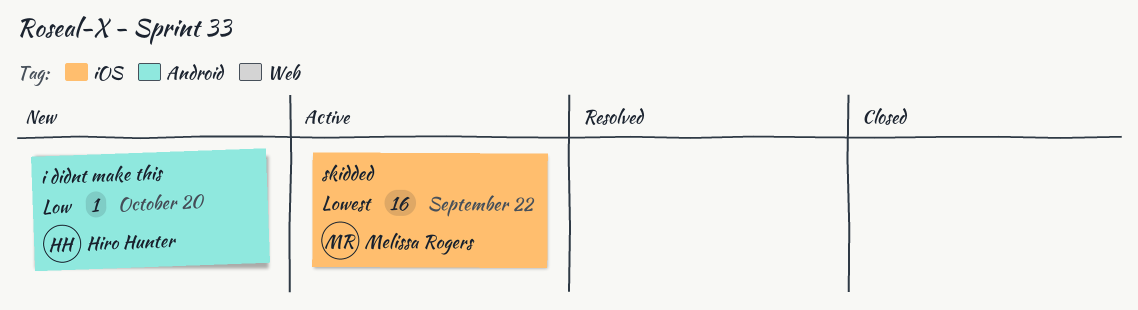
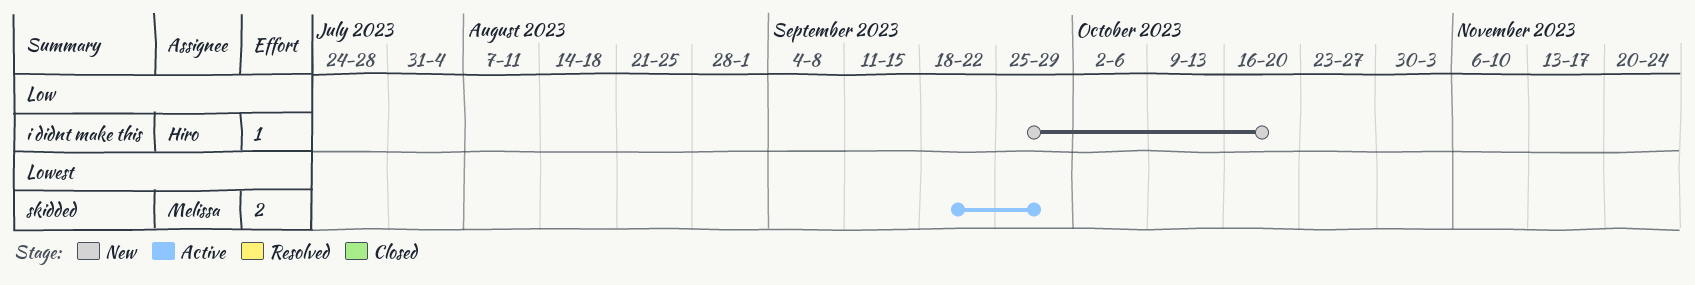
skidded, estimate: 16 -> 2
skidded, due: Sep 22 -> Sep 29

